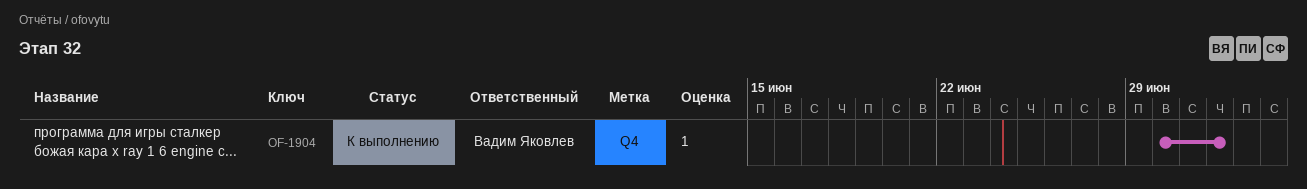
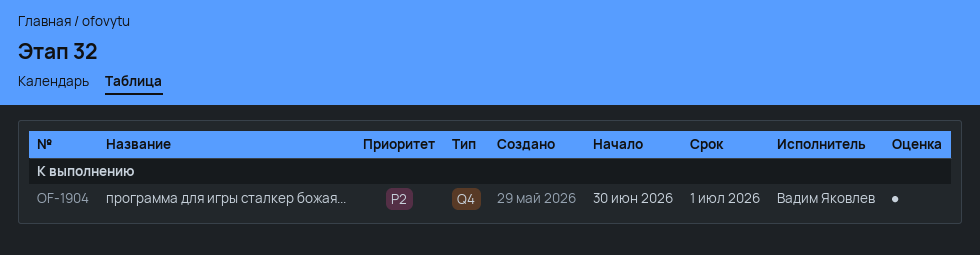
OF-1904, due: Jul 2 -> Jul 1

